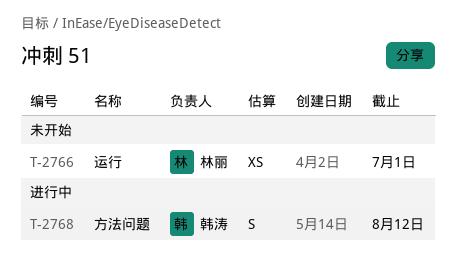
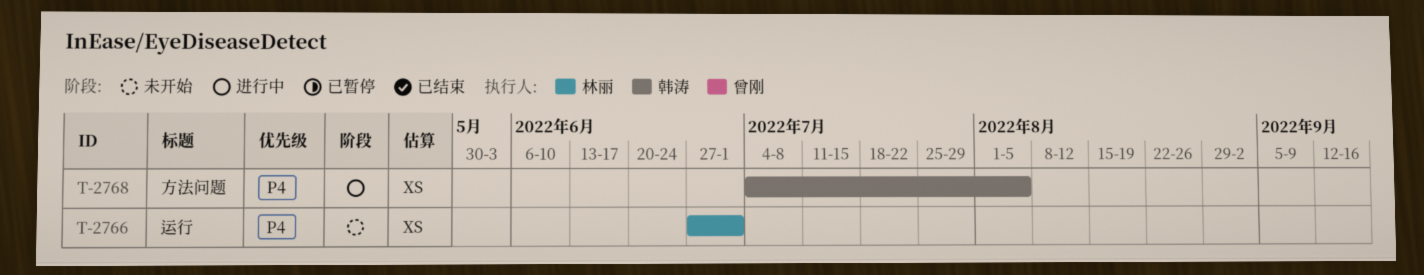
T-2768, estimate: S -> XS
T-2768, due: Aug 12 -> Aug 5

